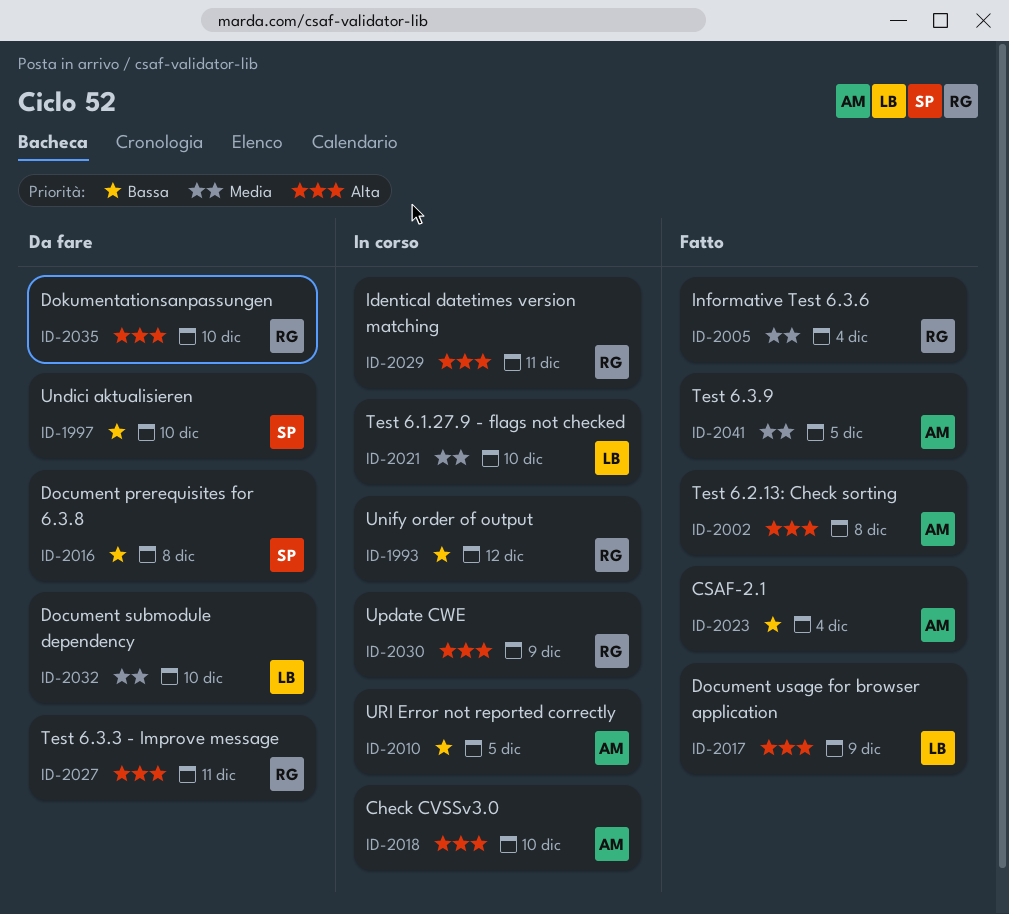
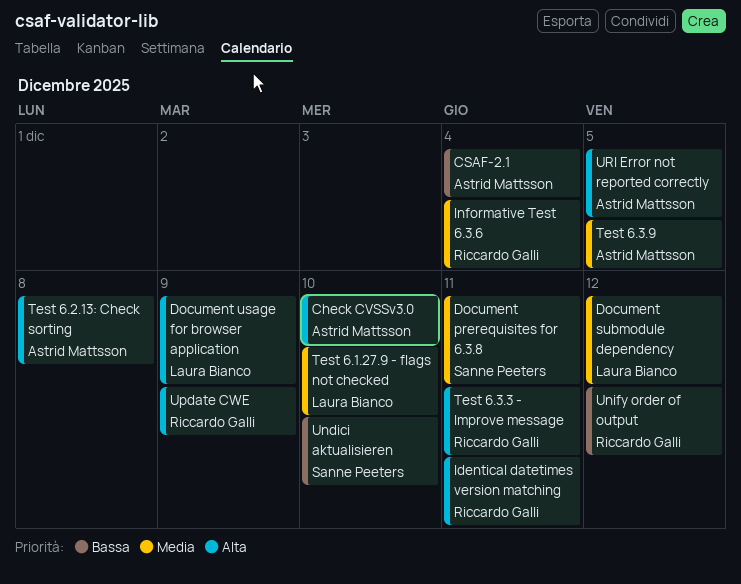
Document prerequisites for 6.3.8, priority: Bassa -> Media
Document prerequisites for 6.3.8, due: Dec 8 -> Dec 11
Document submodule dependency, due: Dec 10 -> Dec 12
Dokumentationsanpassungen: present -> none
URI Error not reported correctly, priority: Bassa -> Alta

